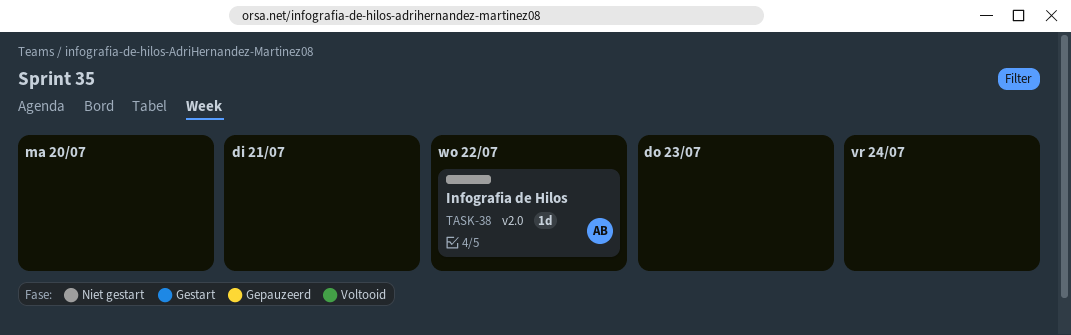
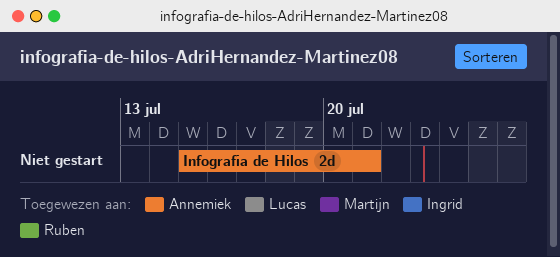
Infografia de Hilos, estimate: 1d -> 2d
Infografia de Hilos, due: Jul 22 -> Jul 21

